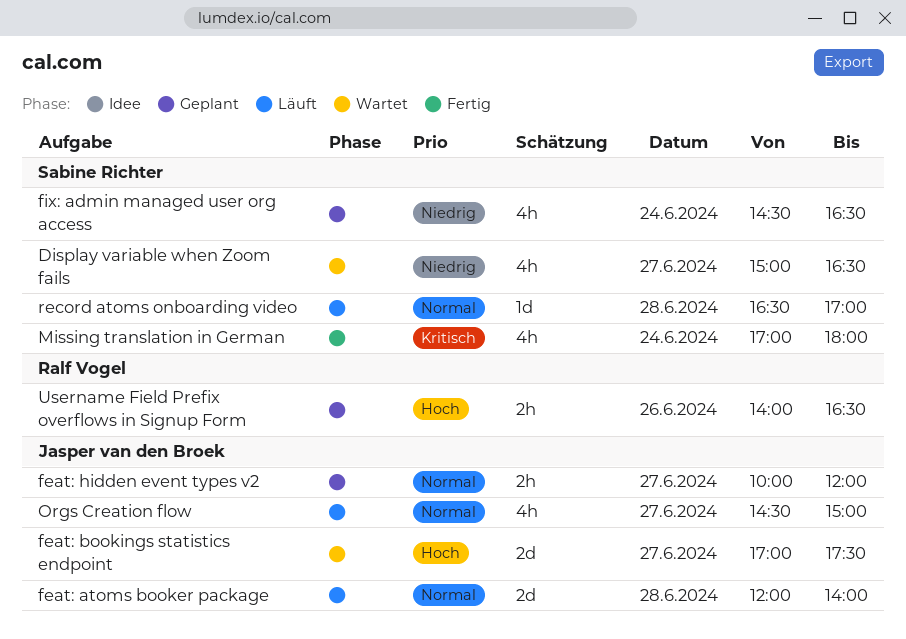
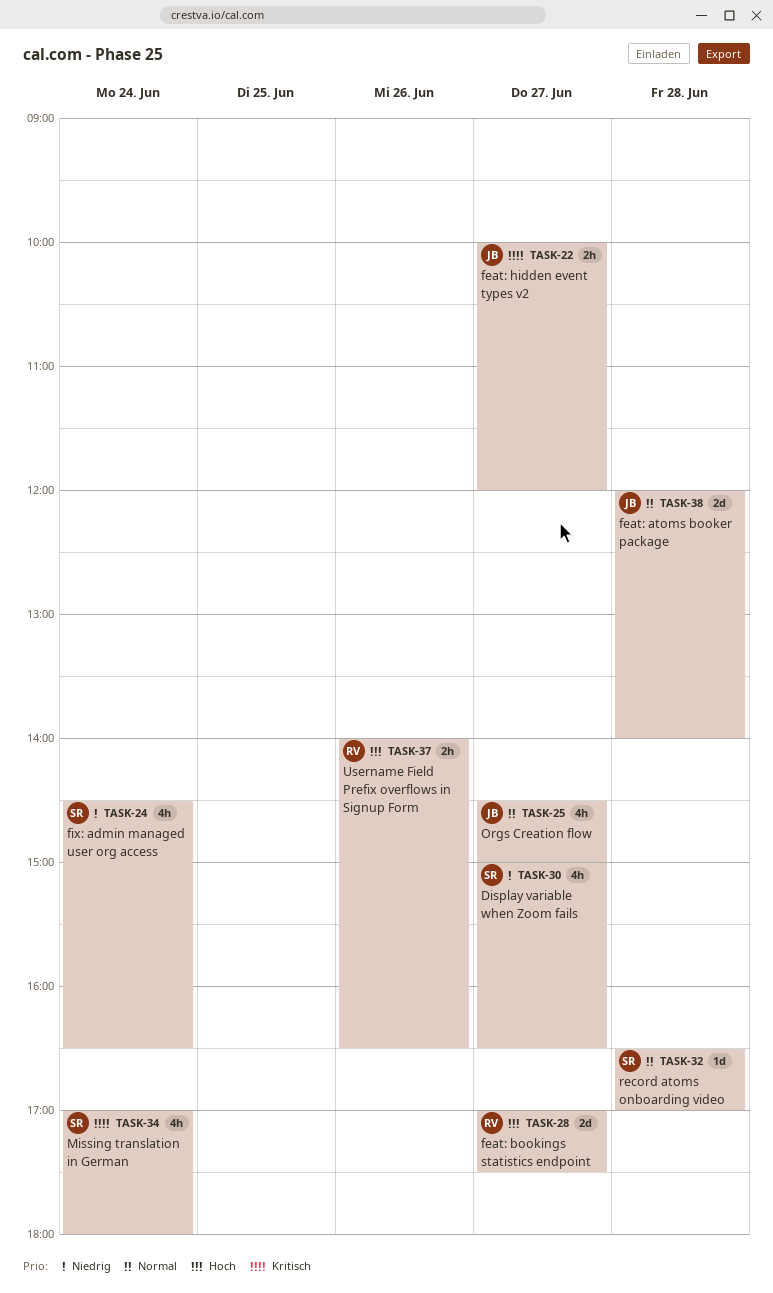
feat: bookings statistics endpoint, owner: Jasper van den Broek -> Ralf Vogel
feat: hidden event types v2, priority: Normal -> Kritisch

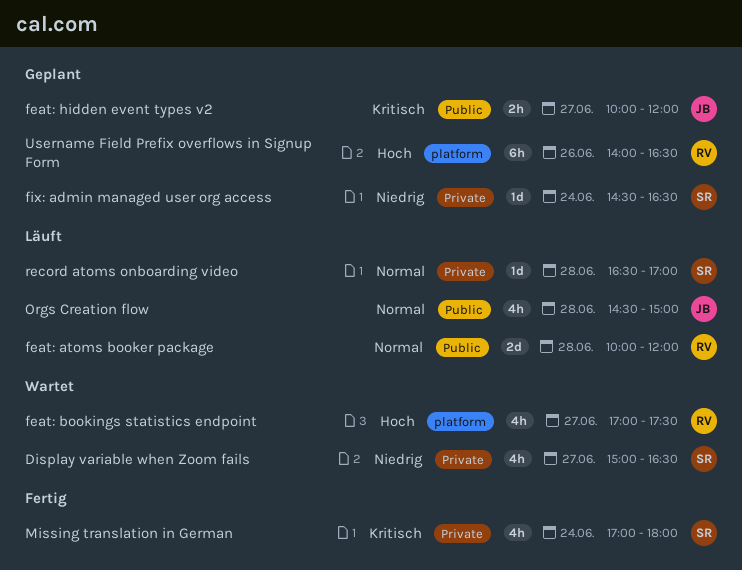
feat: atoms booker package, owner: JB -> RV
feat: atoms booker package, begins: 12:00 -> 10:00
feat: atoms booker package, ends: 14:00 -> 12:00
feat: bookings statistics endpoint, estimate: 2d -> 4h
fix: admin managed user org access, estimate: 4h -> 1d
Orgs Creation flow, day: Jun 27 -> Jun 28
Username Field Prefix overflows in Signup Form, estimate: 2h -> 6h

